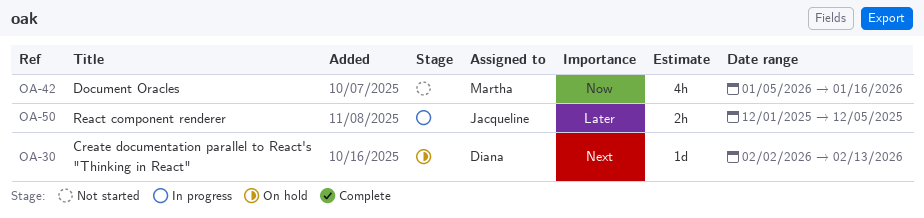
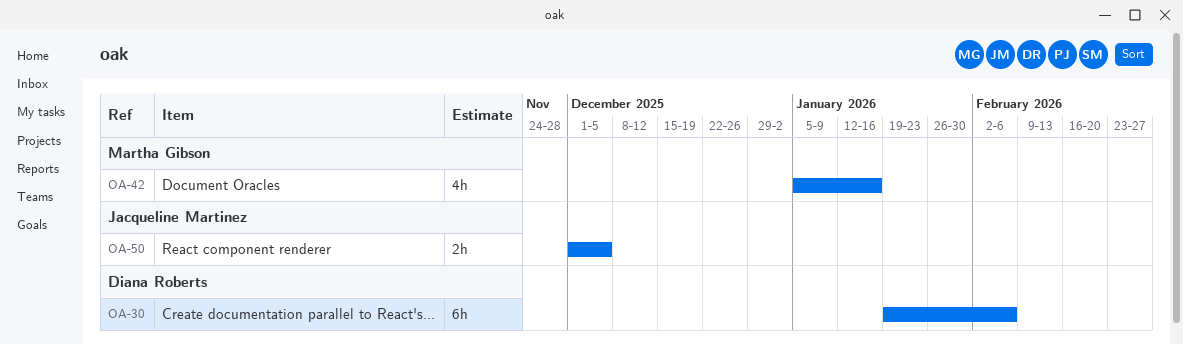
OA-30, estimate: 1d -> 6h
OA-30, start: Feb 2 -> Jan 19
OA-30, due: Feb 13 -> Feb 6

